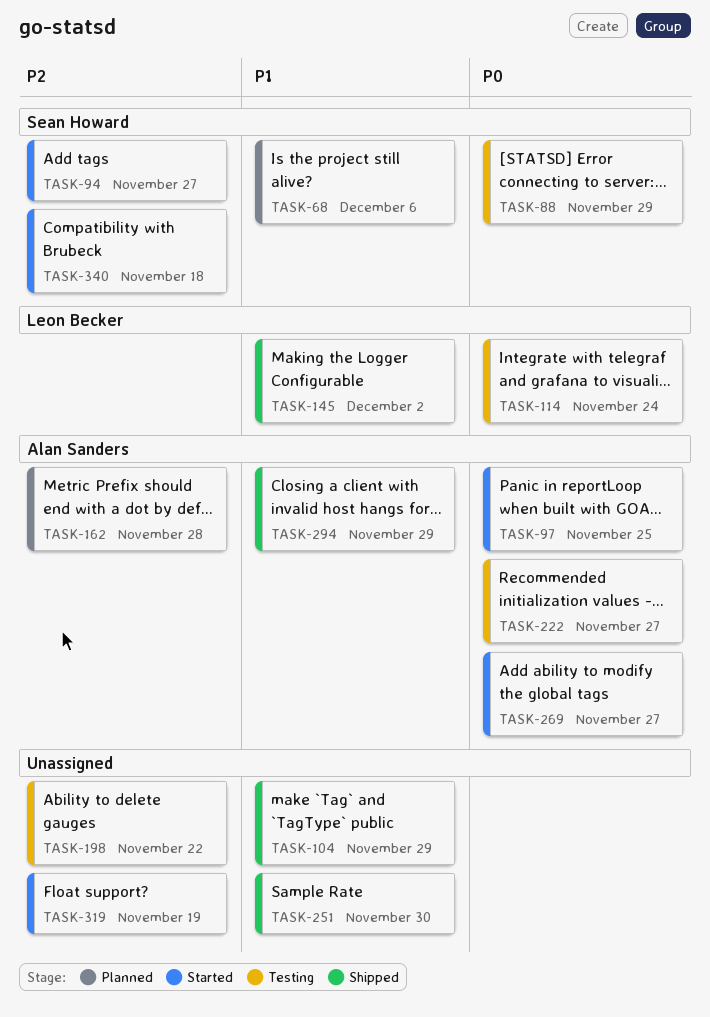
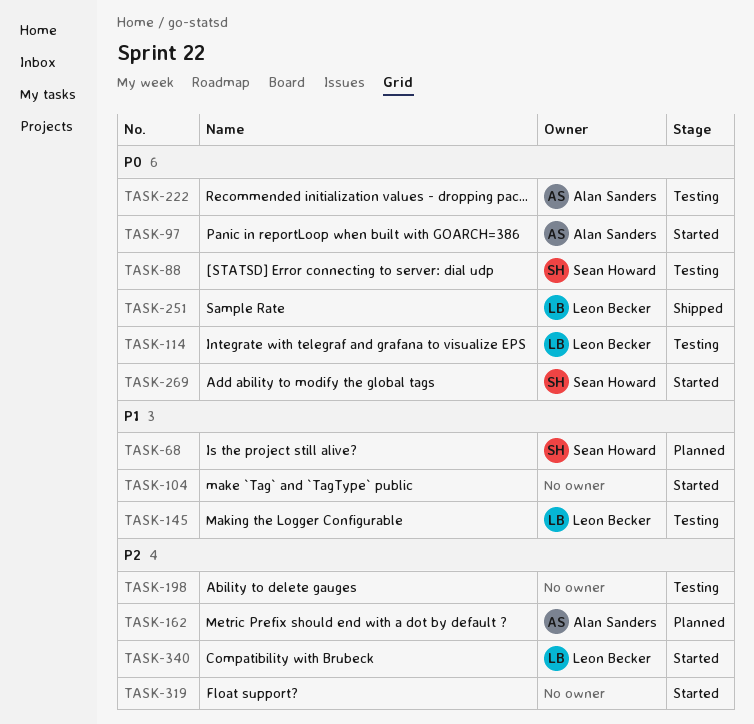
TASK-94: present -> none
TASK-104, status: Shipped -> Started
TASK-145, status: Shipped -> Testing
TASK-251, owner: none -> Leon Becker
TASK-251, priority: P1 -> P0
TASK-269, owner: Alan Sanders -> Sean Howard
TASK-294: present -> none
TASK-340, owner: Sean Howard -> Leon Becker

